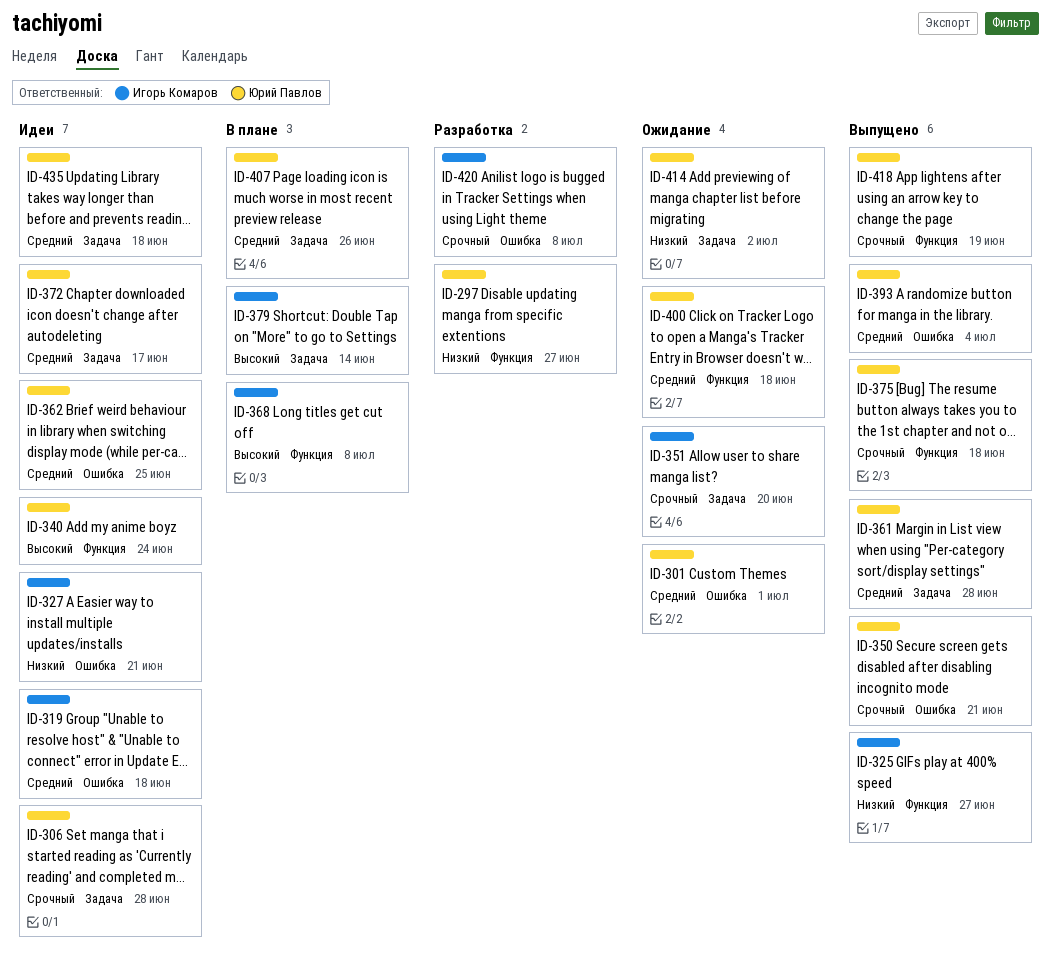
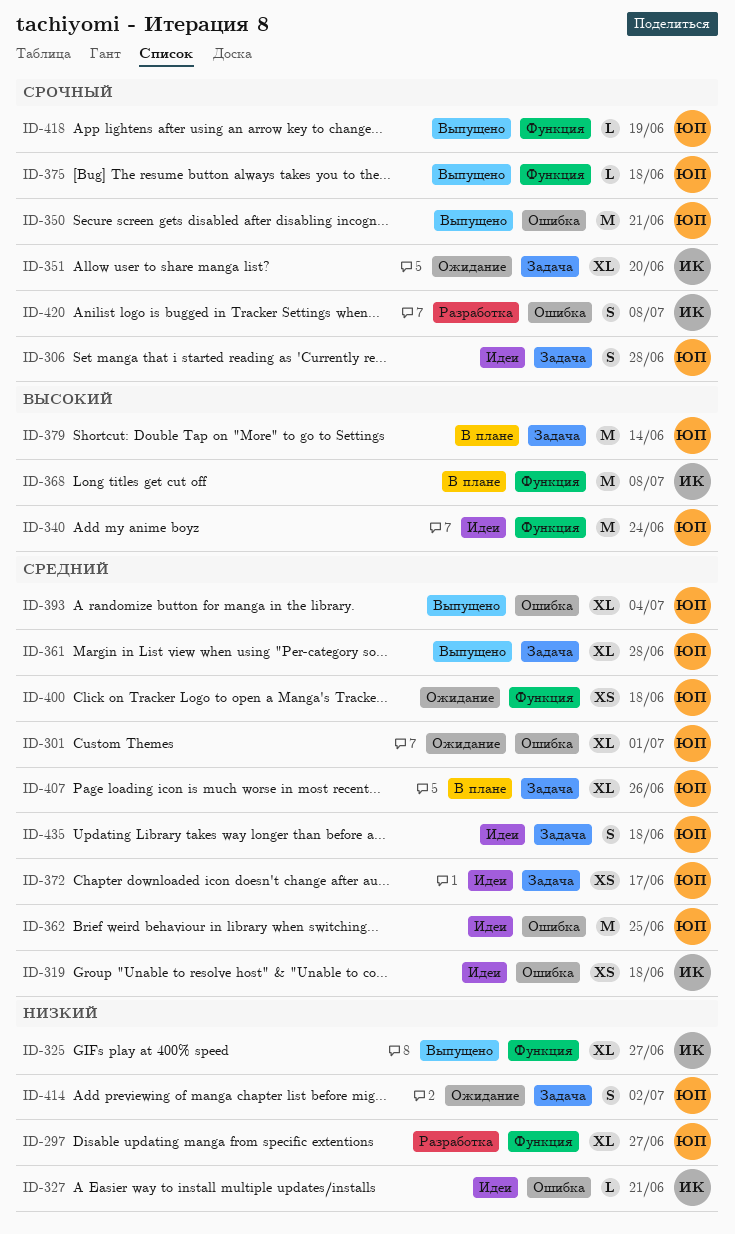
ID-379, owner: Игорь Комаров -> Юрий Павлов

